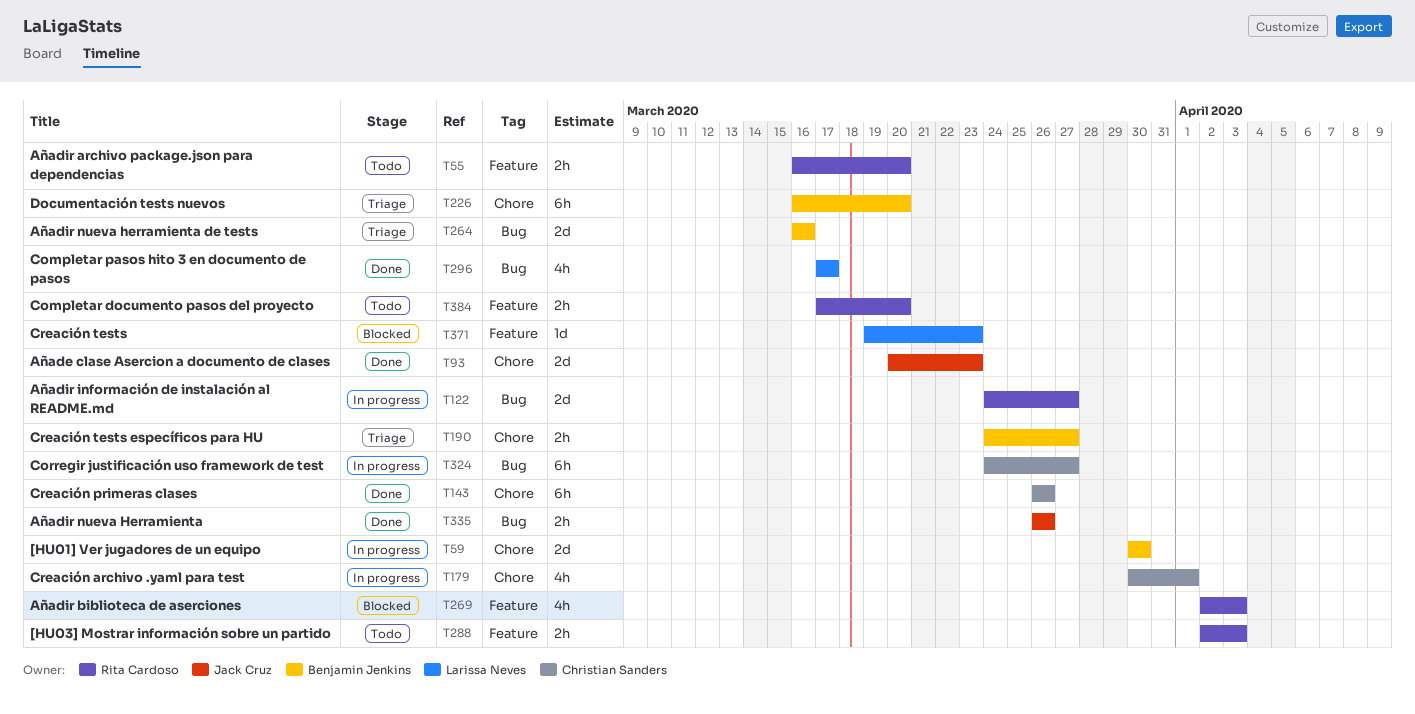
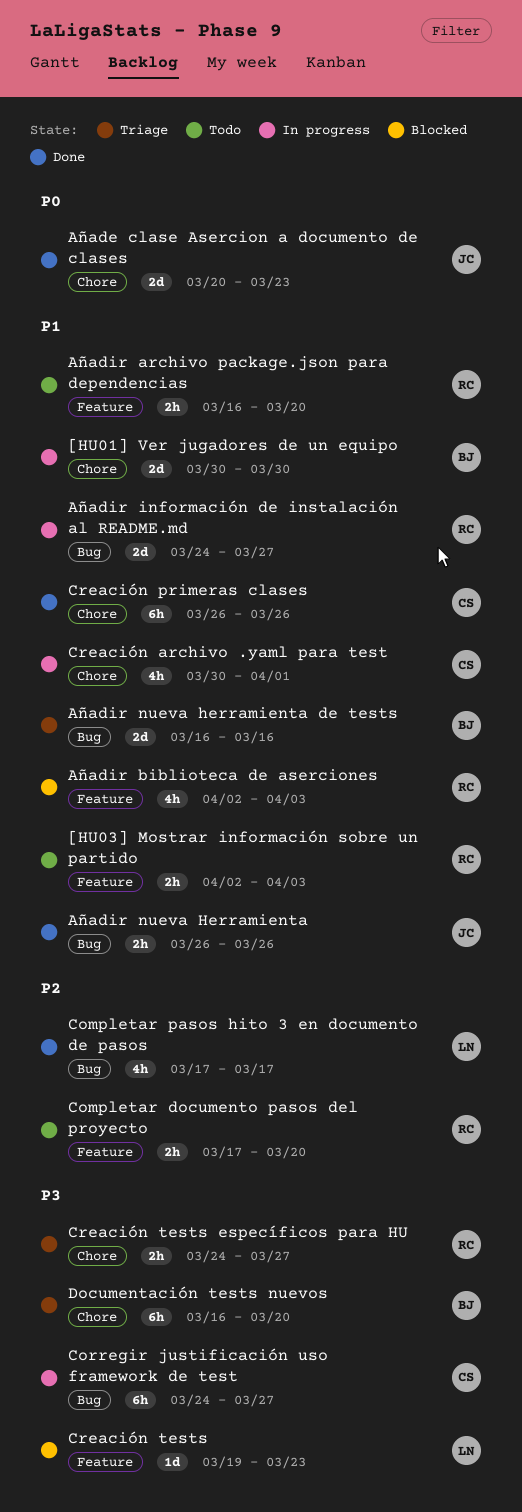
Creación tests específicos para HU, owner: Benjamin Jenkins -> Rita Cardoso

